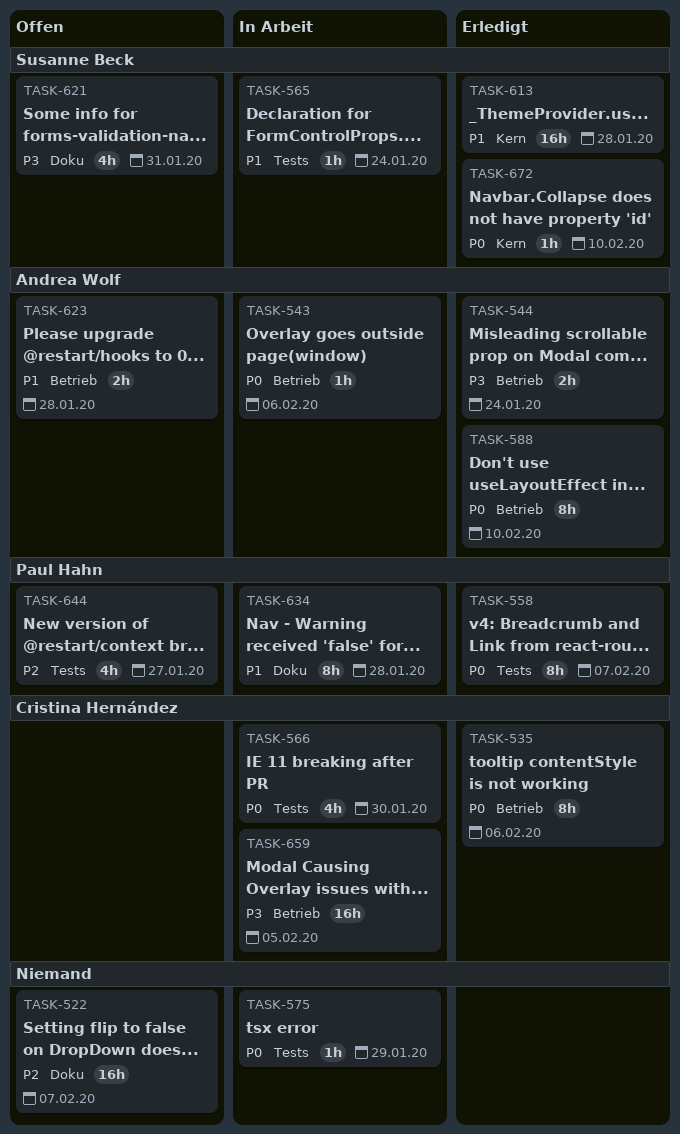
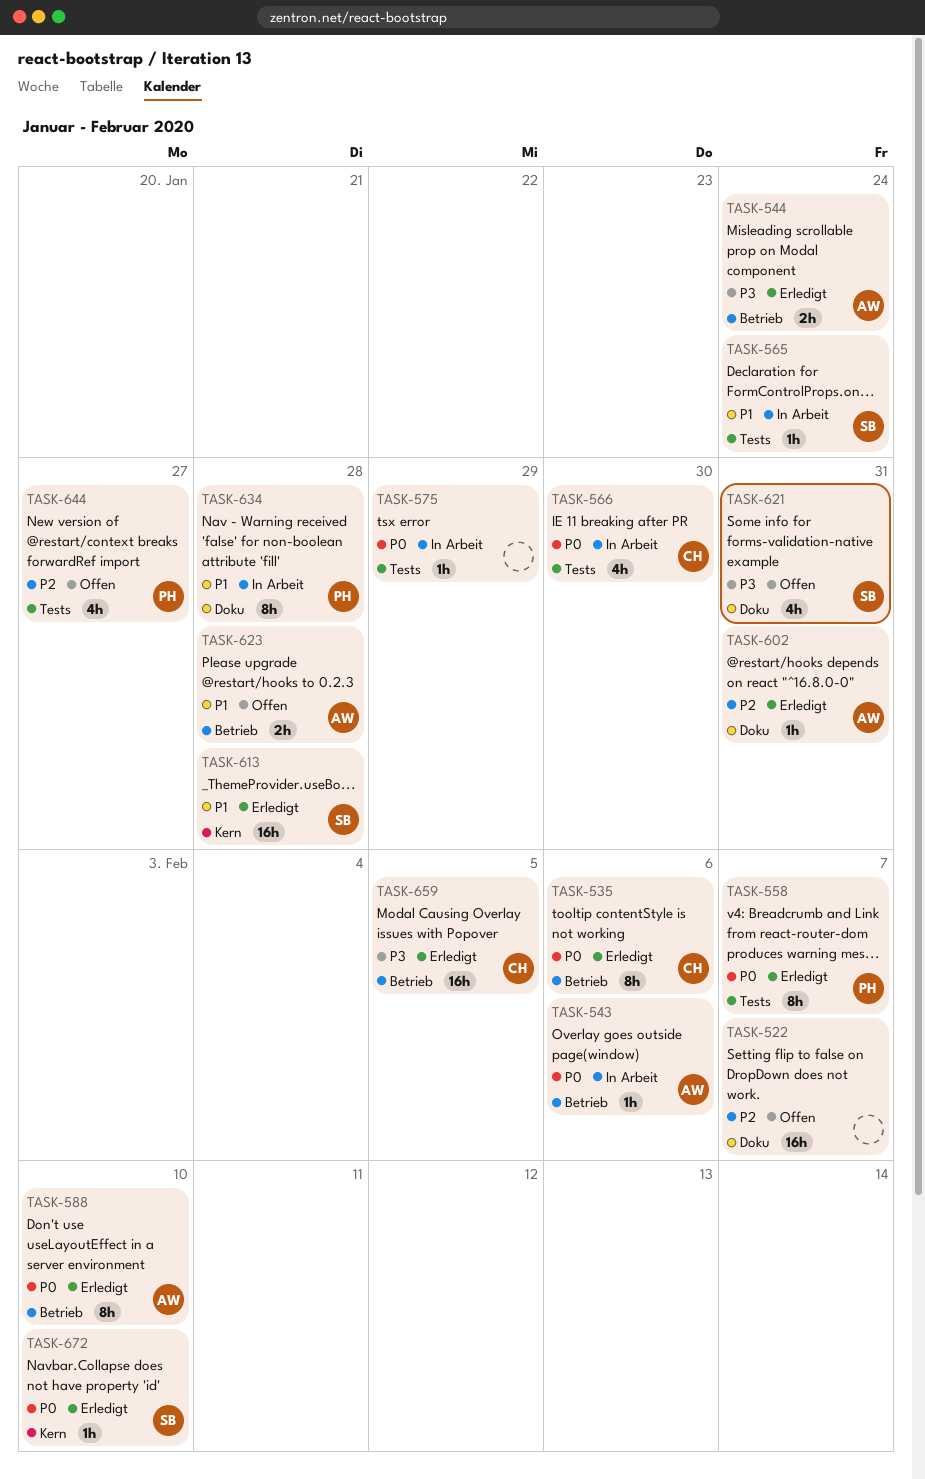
TASK-602: none -> present
TASK-659, status: In Arbeit -> Erledigt

